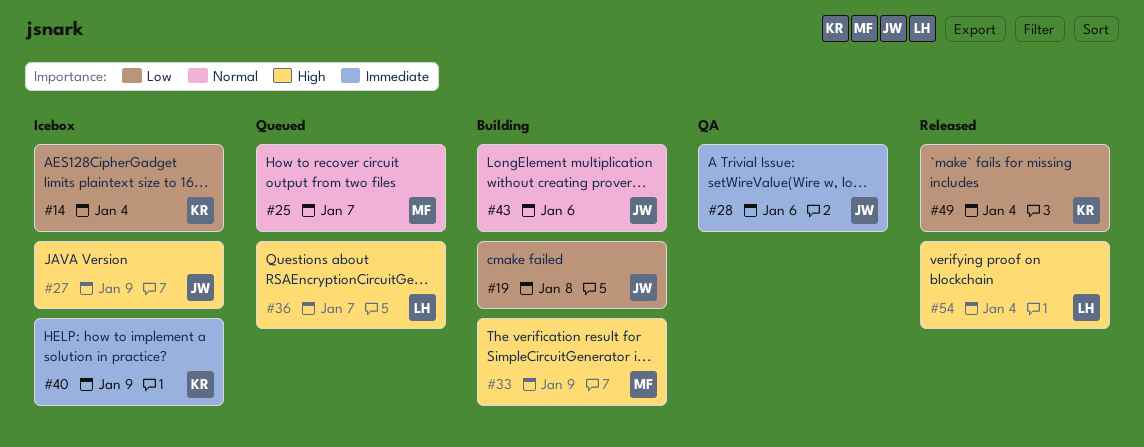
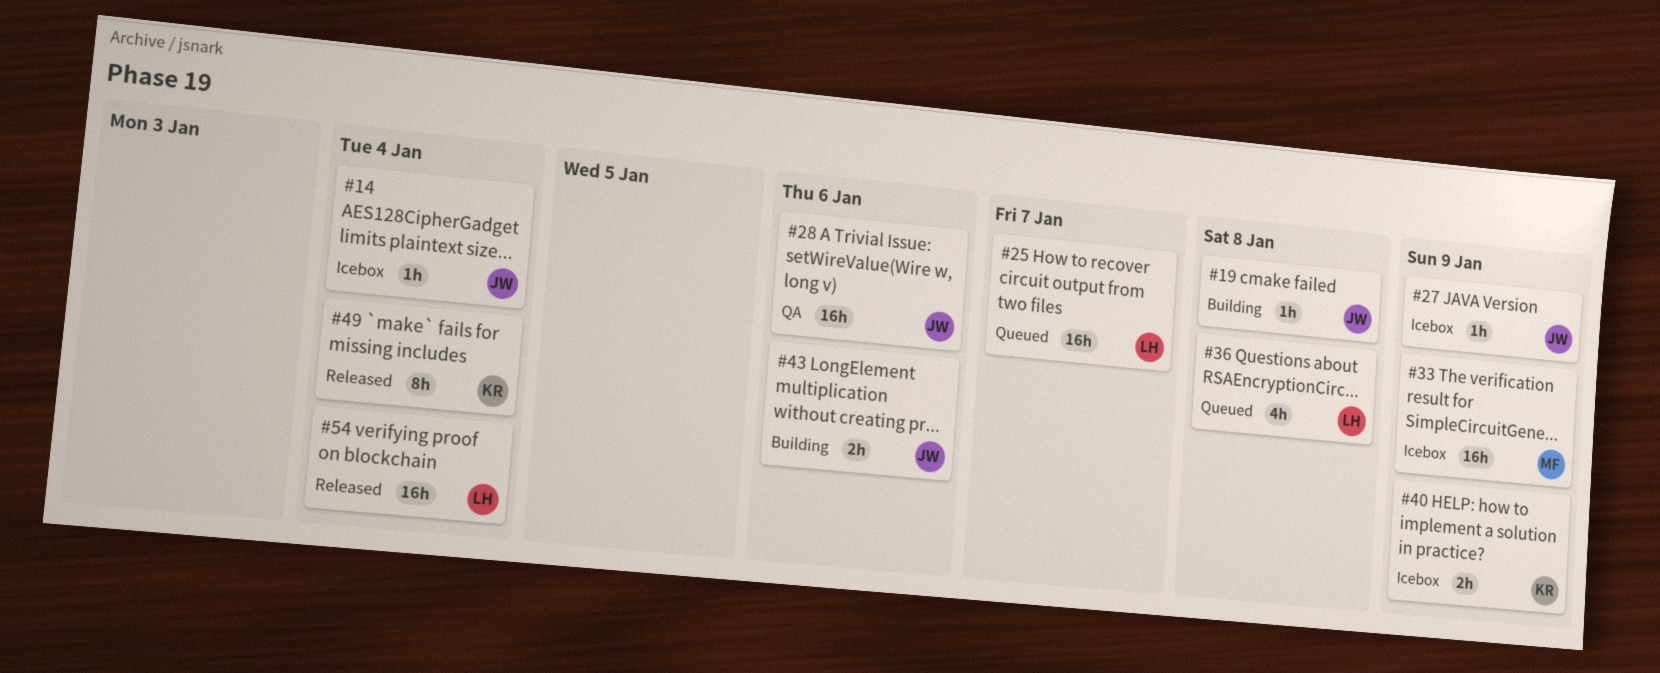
#14, owner: KR -> JW
#25, owner: MF -> LH
#33, status: Building -> Icebox
#36, due: Jan 7 -> Jan 8

